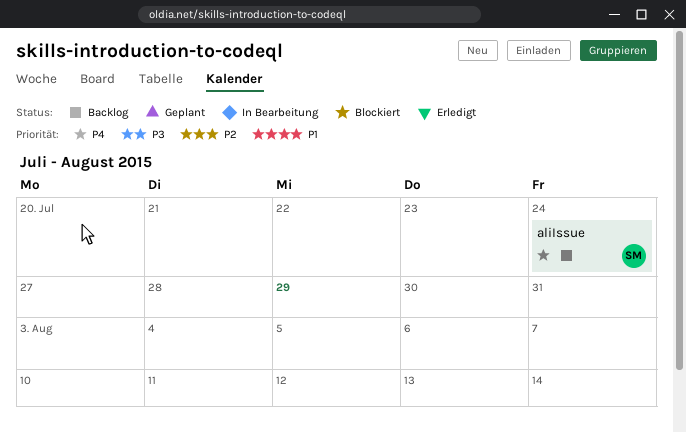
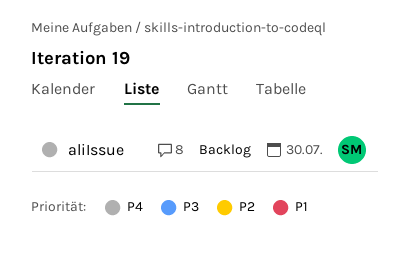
aliIssue, due: Jul 24 -> Jul 30

